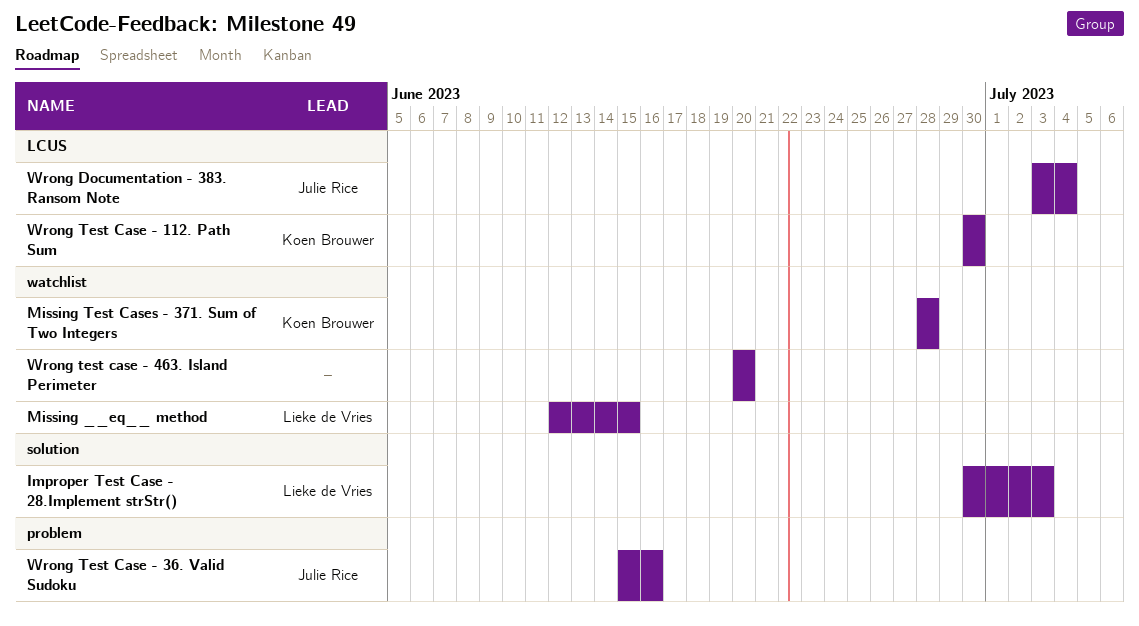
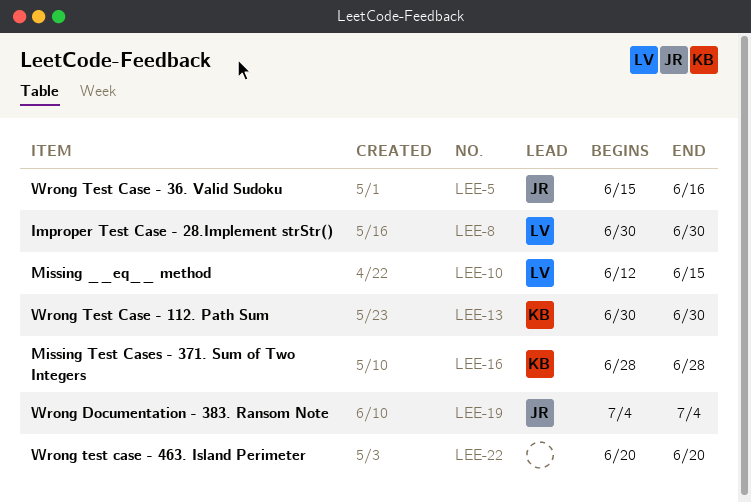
Improper Test Case - 28.Implement strStr(), due: Jul 3 -> Jun 30
Wrong Documentation - 383. Ransom Note, start: Jul 3 -> Jul 4

